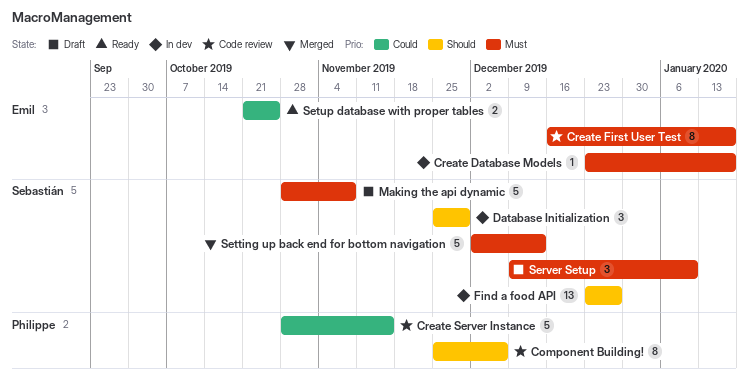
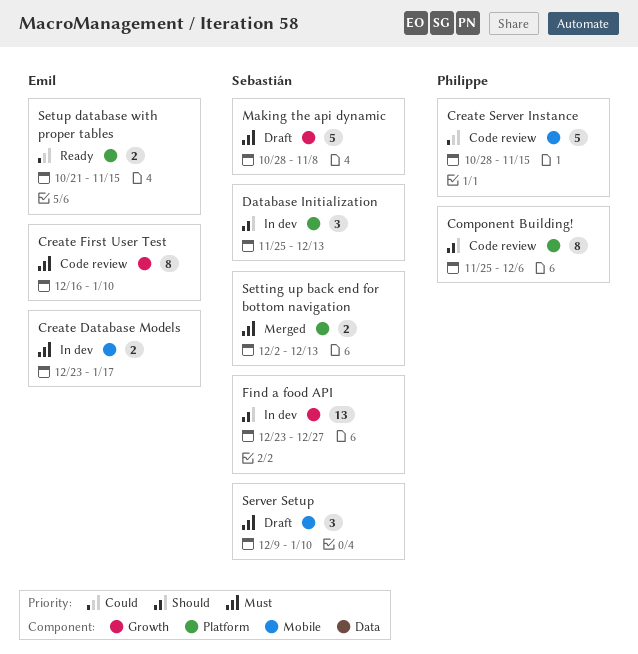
Create Database Models, estimate: 1 -> 2
Create First User Test, due: Jan 17 -> Jan 10
Database Initialization, due: Nov 29 -> Dec 13
Setting up back end for bottom navigation, estimate: 5 -> 2
Setup database with proper tables, due: Oct 25 -> Nov 15

